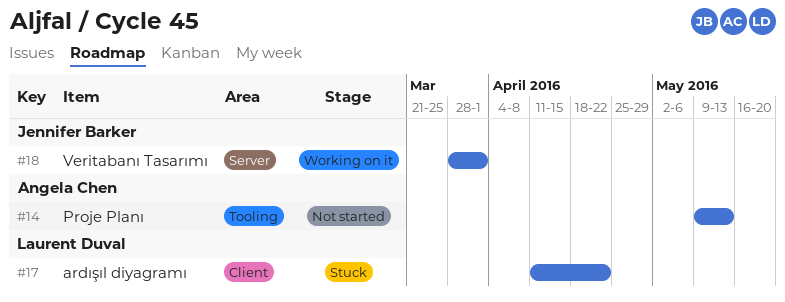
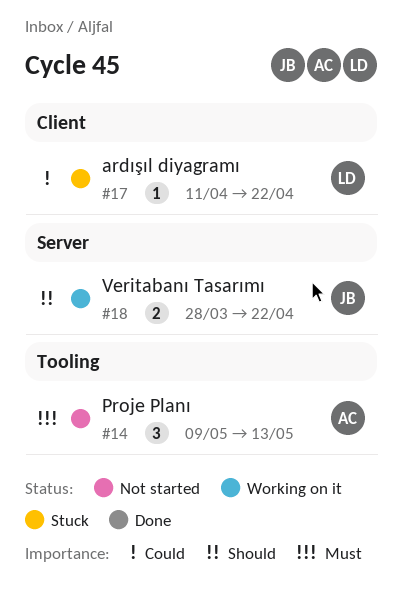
#18, due: Apr 1 -> Apr 22

